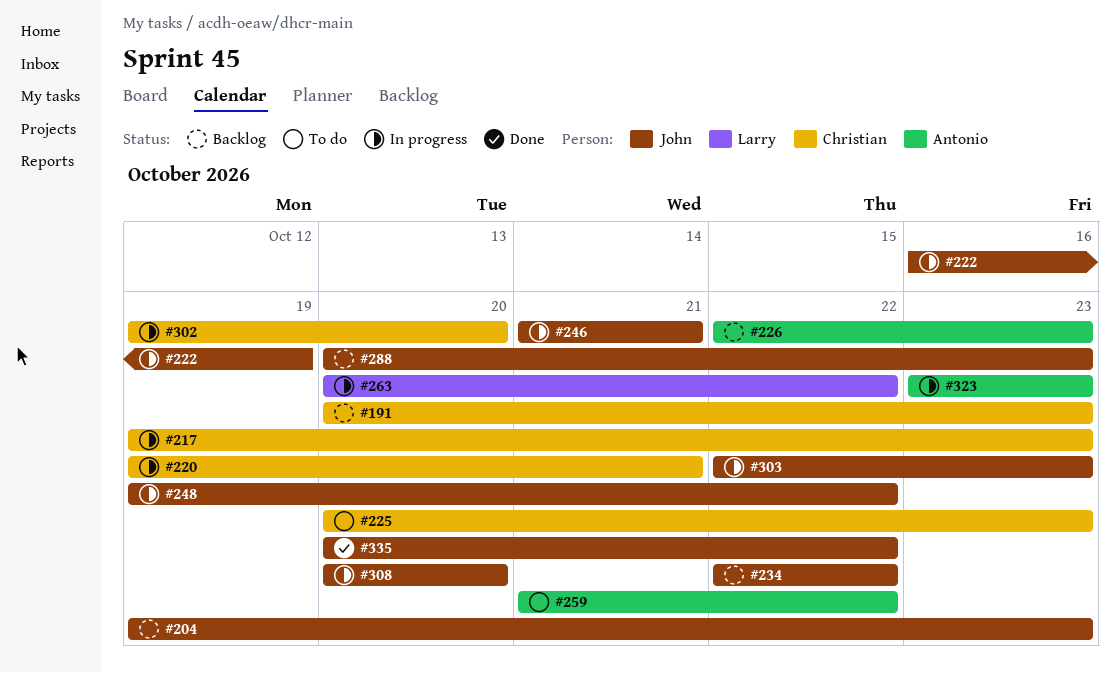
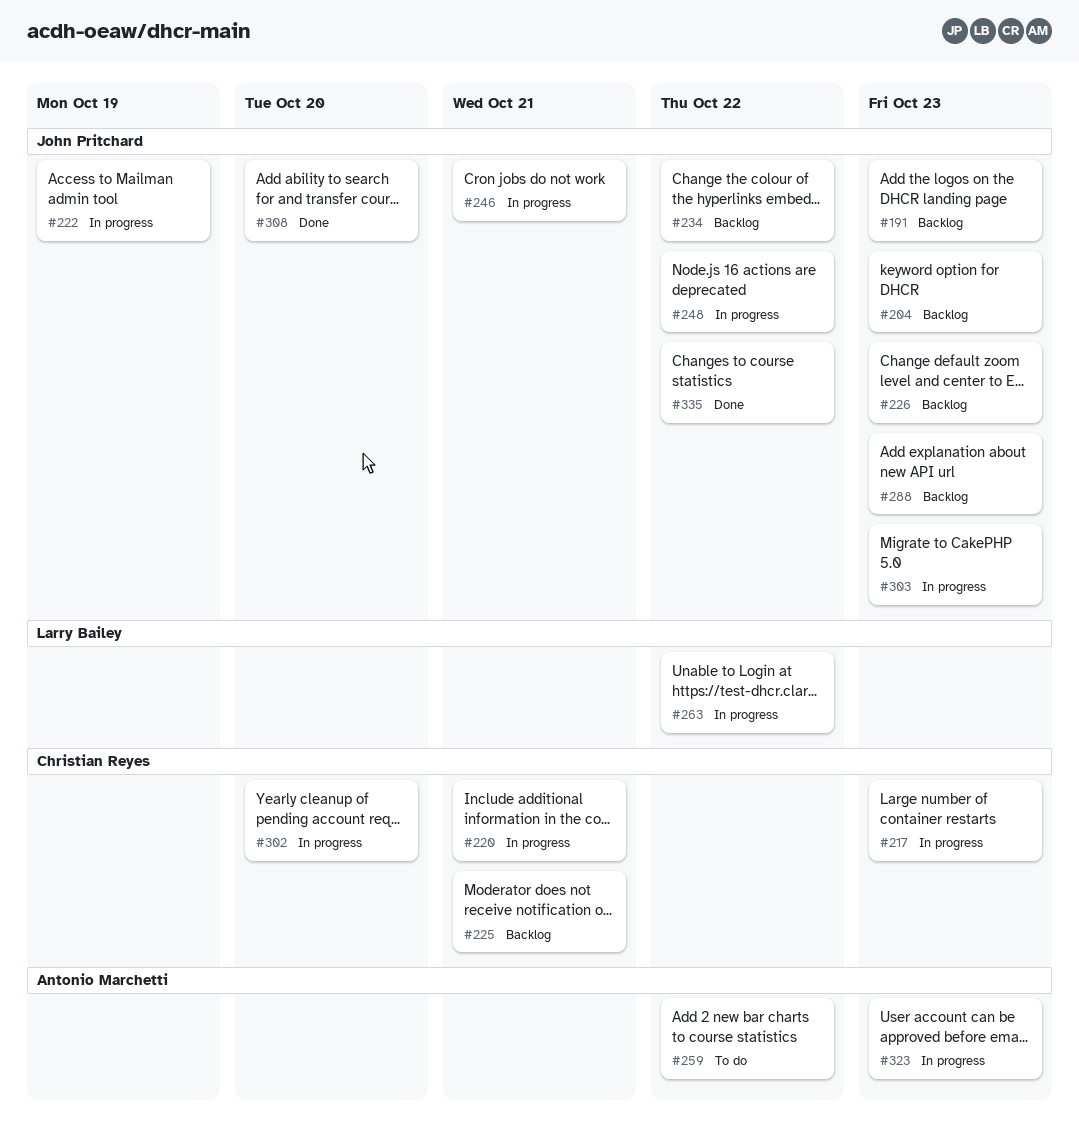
#191, owner: Christian Reyes -> John Pritchard
#225, status: To do -> Backlog
#225, due: Oct 23 -> Oct 21
#226, owner: Antonio Marchetti -> John Pritchard
#308, status: In progress -> Done

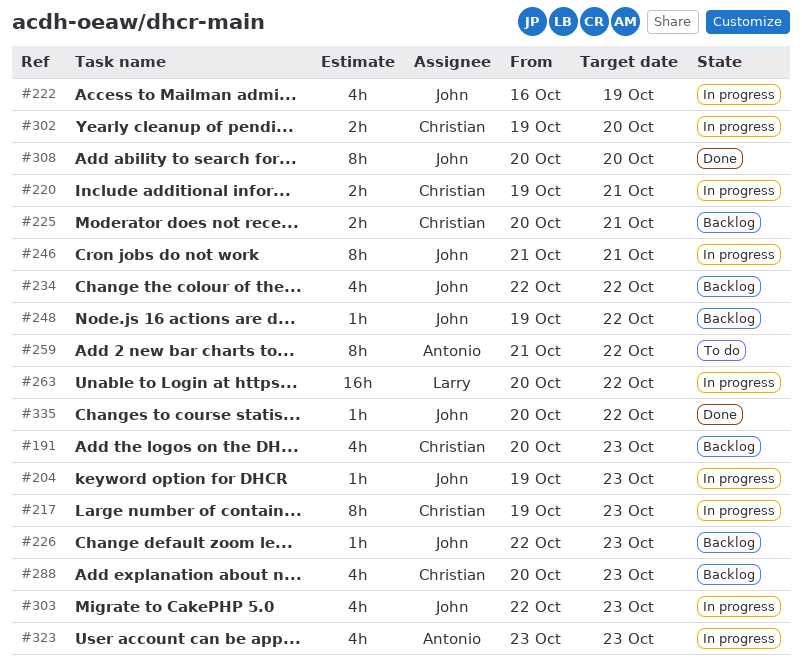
#191, owner: John Pritchard -> Christian Reyes
#204, status: Backlog -> In progress
#248, status: In progress -> Backlog
#288, owner: John Pritchard -> Christian Reyes

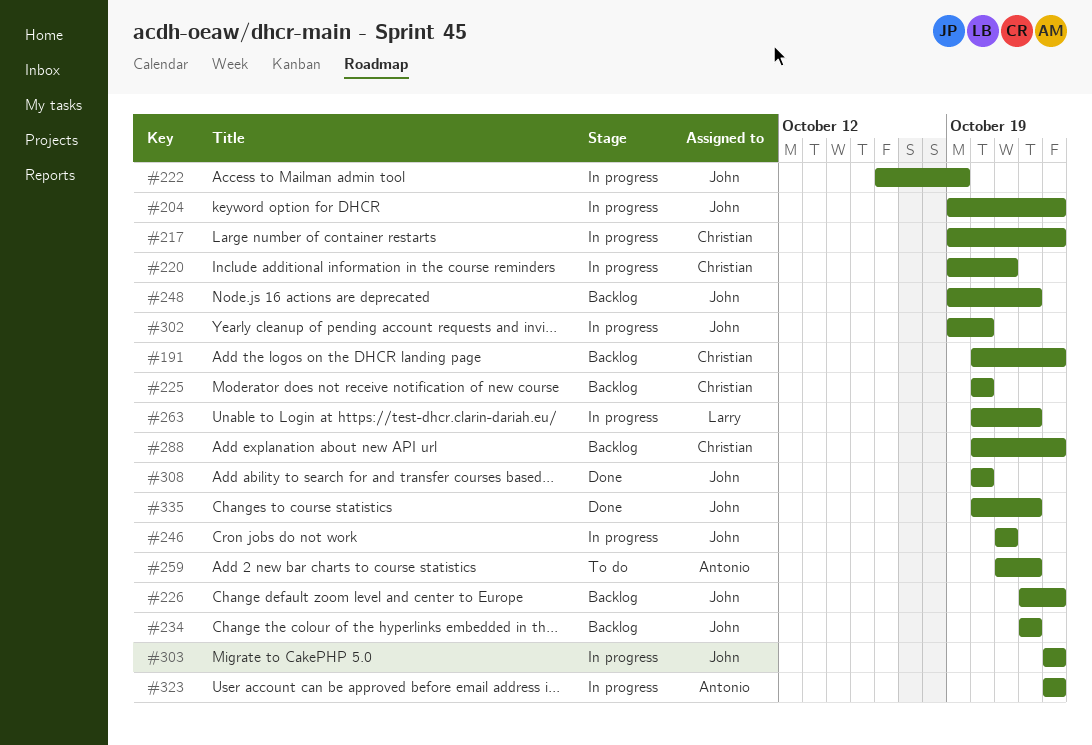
#225, due: Oct 21 -> Oct 20
#302, owner: Christian -> John
#303, start: Oct 22 -> Oct 23

